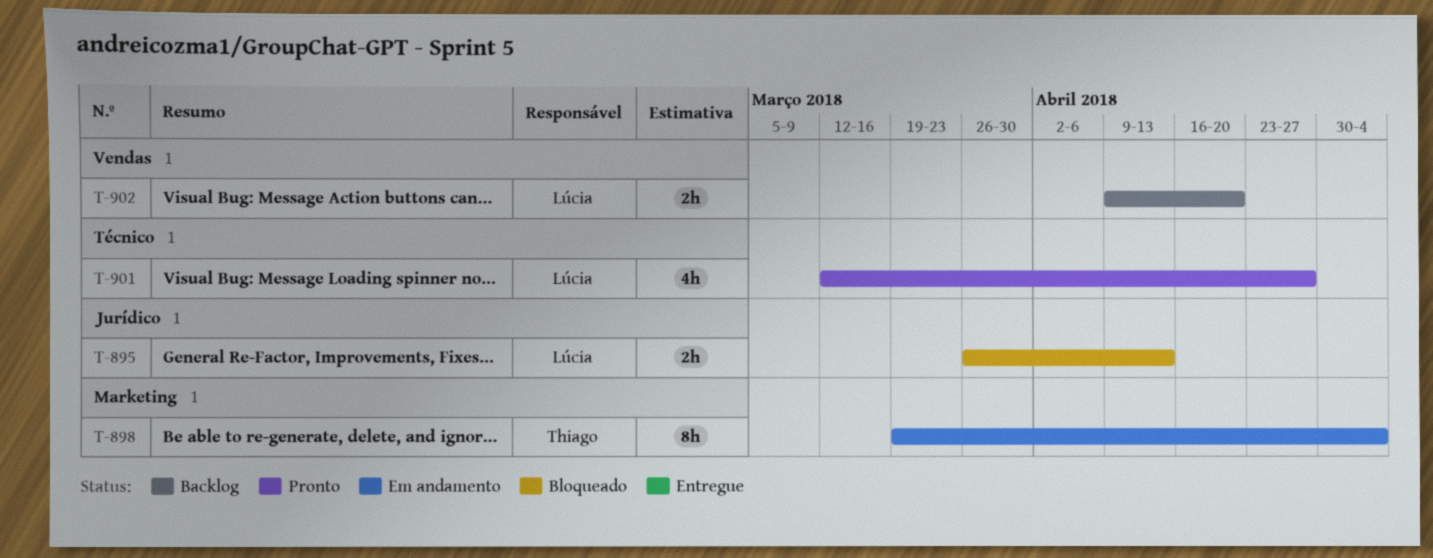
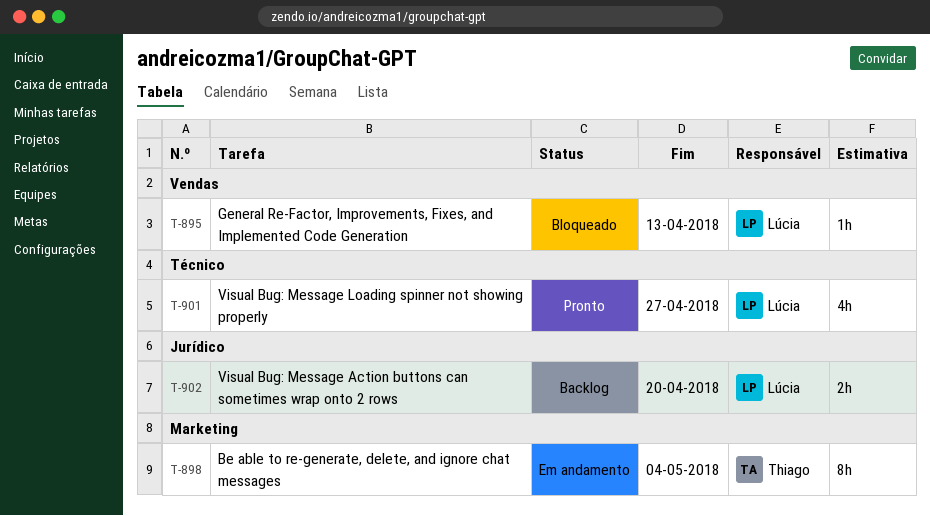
T-895, label: Jurídico -> Vendas
T-895, estimate: 2h -> 1h
T-902, label: Vendas -> Jurídico

